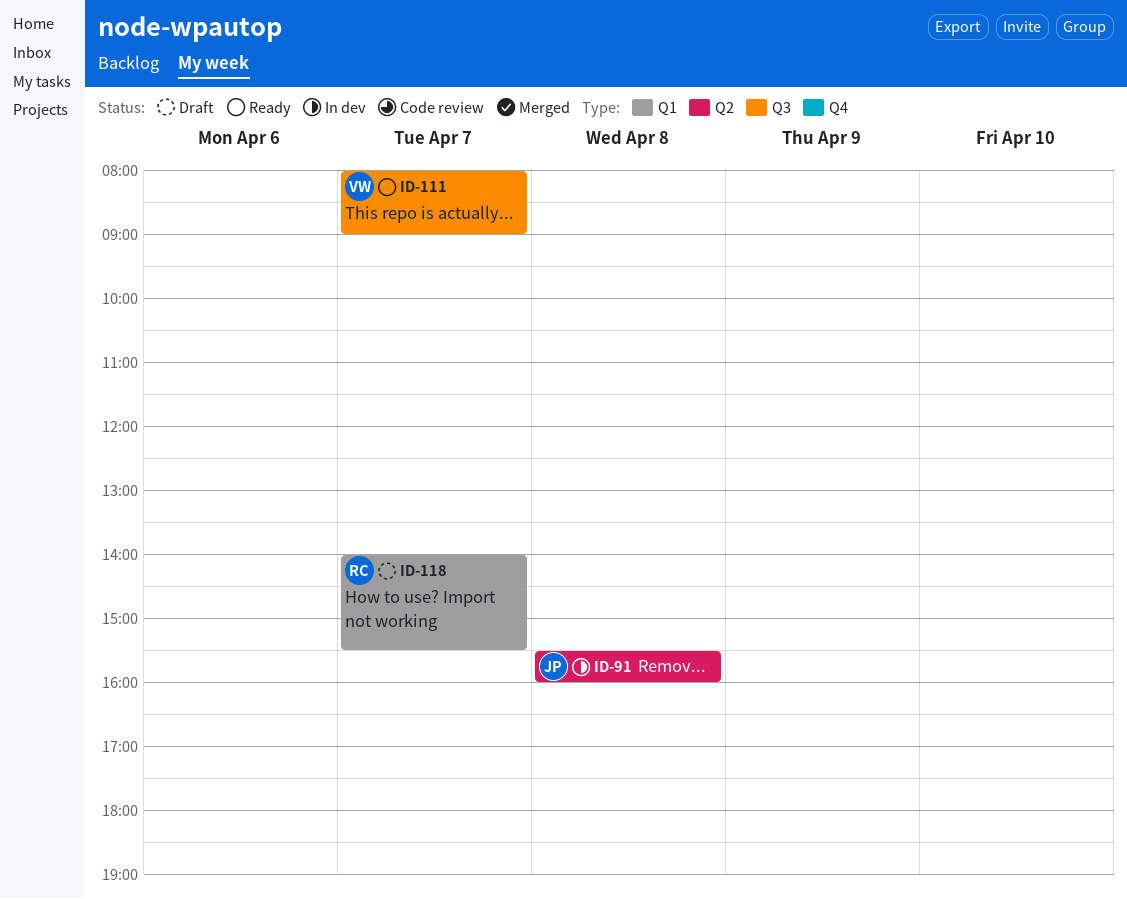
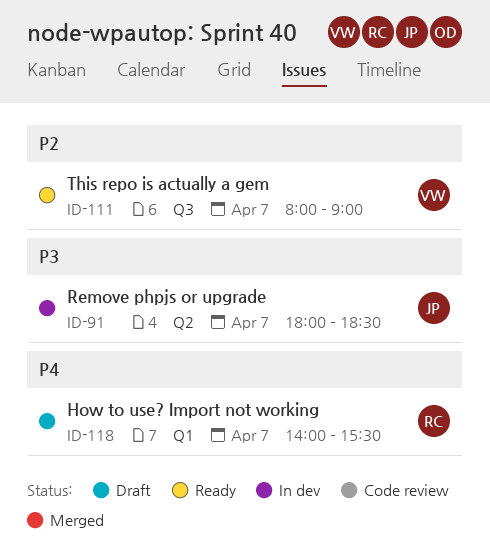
ID-91, day: Apr 8 -> Apr 7
ID-91, begins: 15:30 -> 18:00
ID-91, ends: 16:00 -> 18:30

